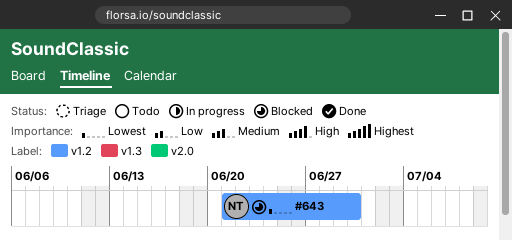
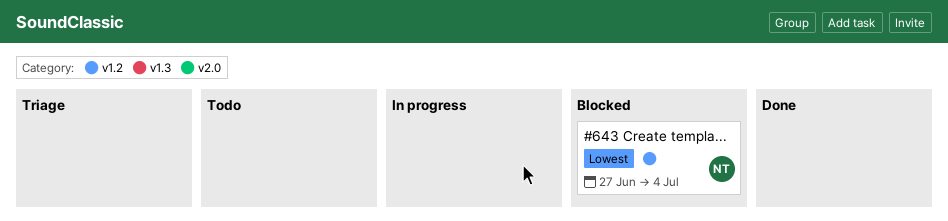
#643, start: Jun 21 -> Jun 27
#643, due: Jun 30 -> Jul 4

